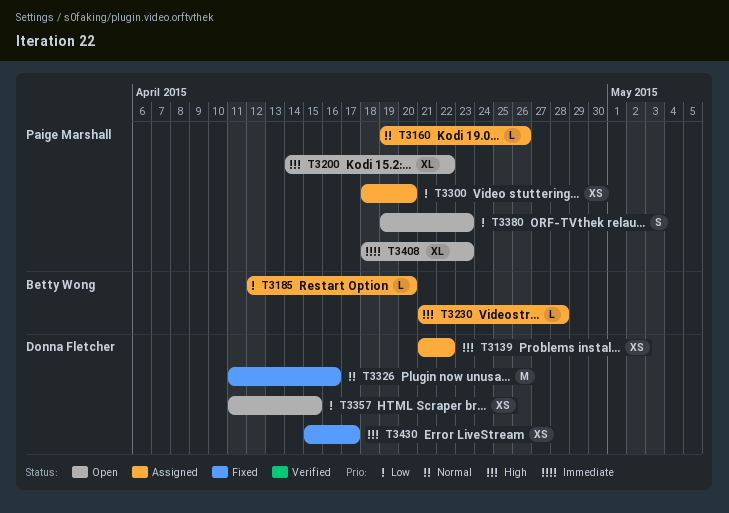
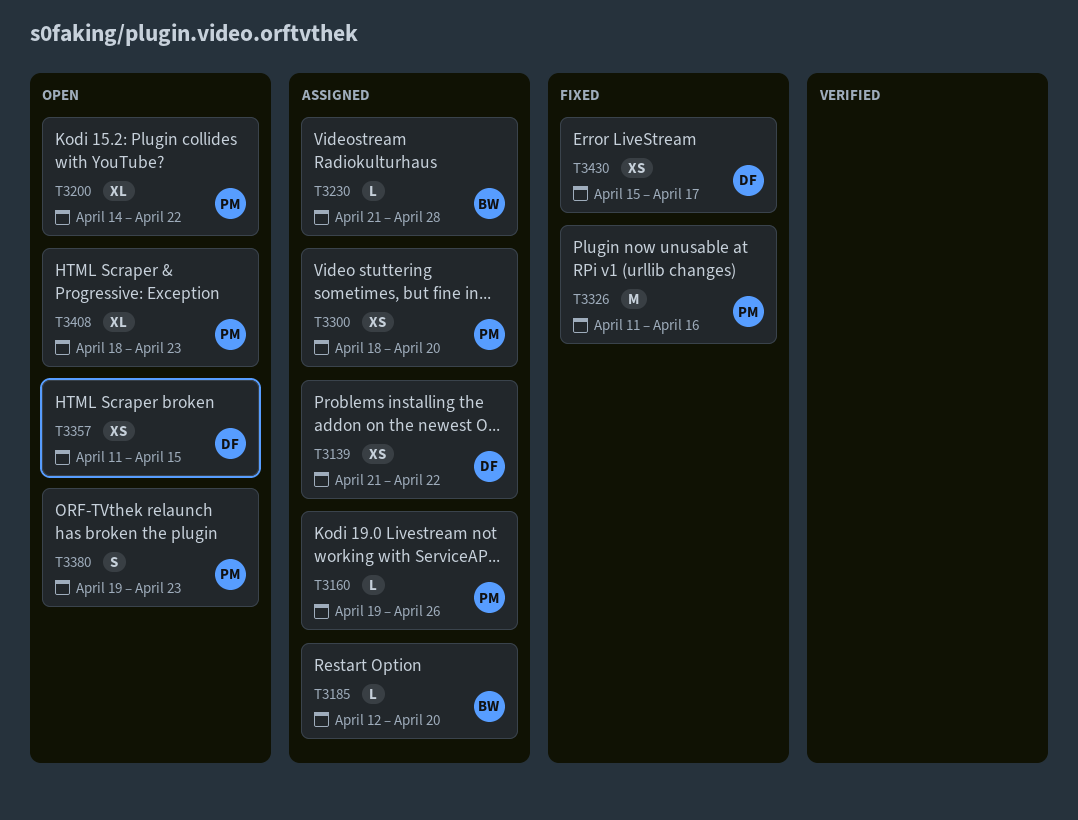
T3326, owner: Donna Fletcher -> Paige Marshall

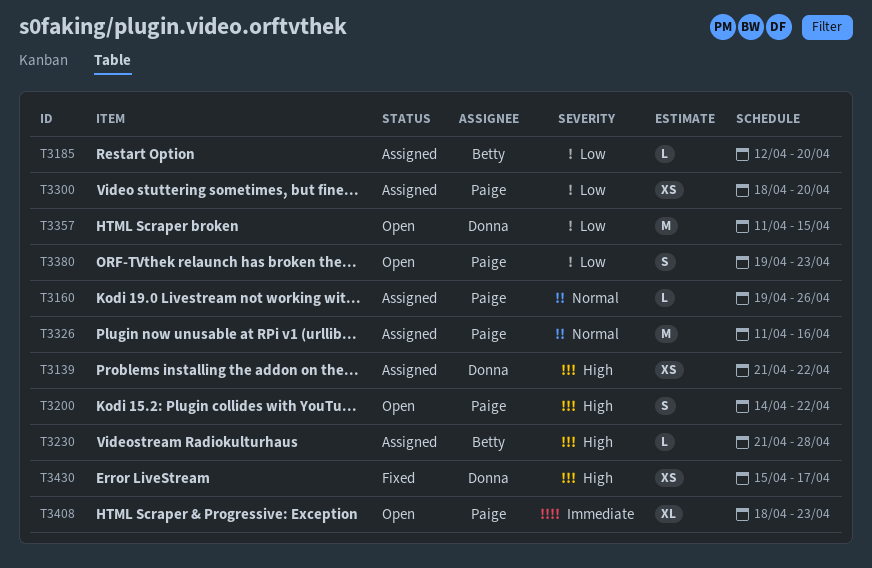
T3200, estimate: XL -> S
T3326, status: Fixed -> Assigned
T3357, estimate: XS -> M

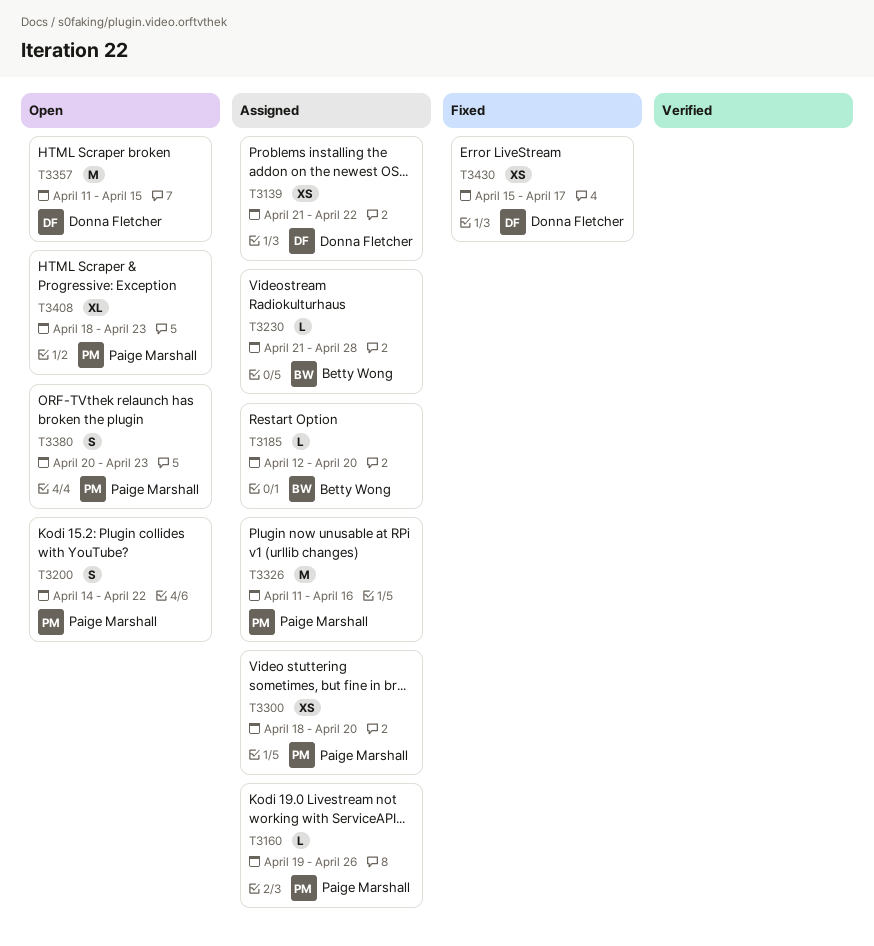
T3380, start: Apr 19 -> Apr 20

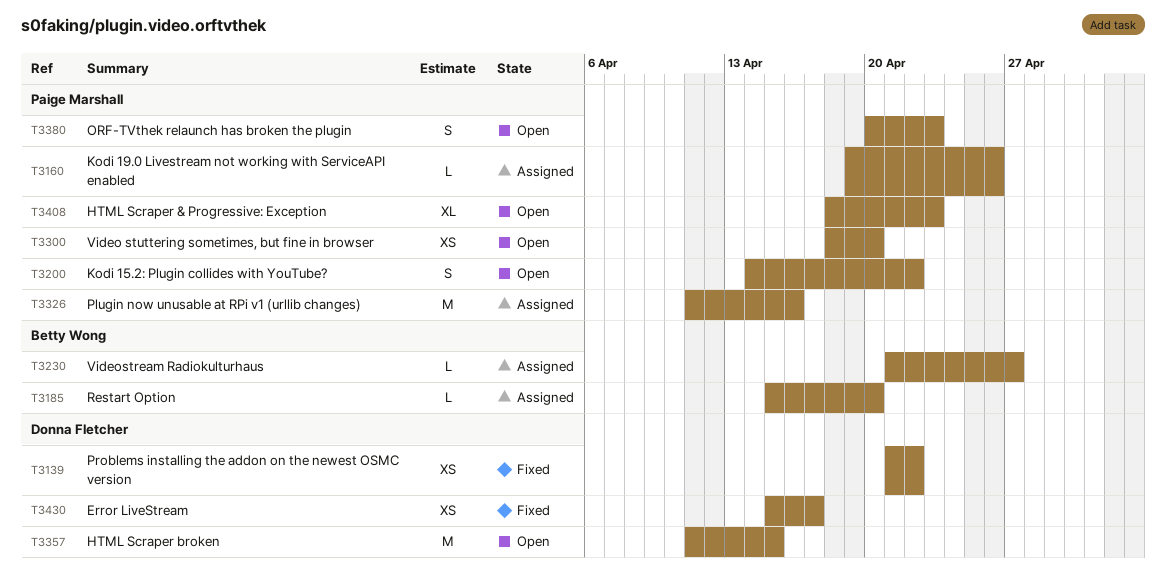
T3139, status: Assigned -> Fixed
T3185, start: Apr 12 -> Apr 15
T3230, due: Apr 28 -> Apr 27
T3300, status: Assigned -> Open

